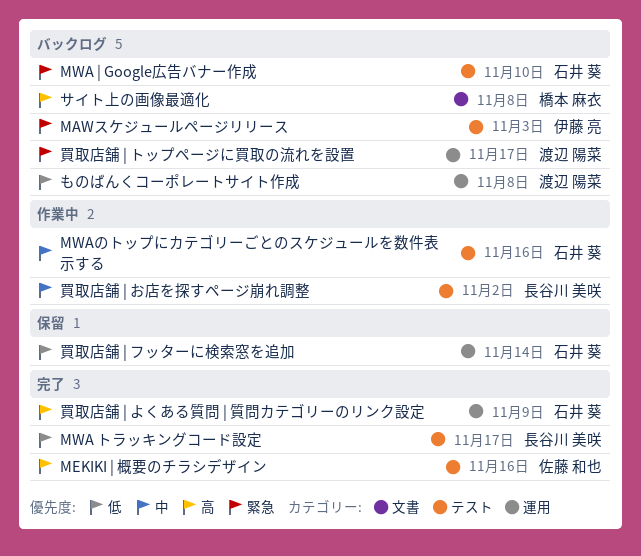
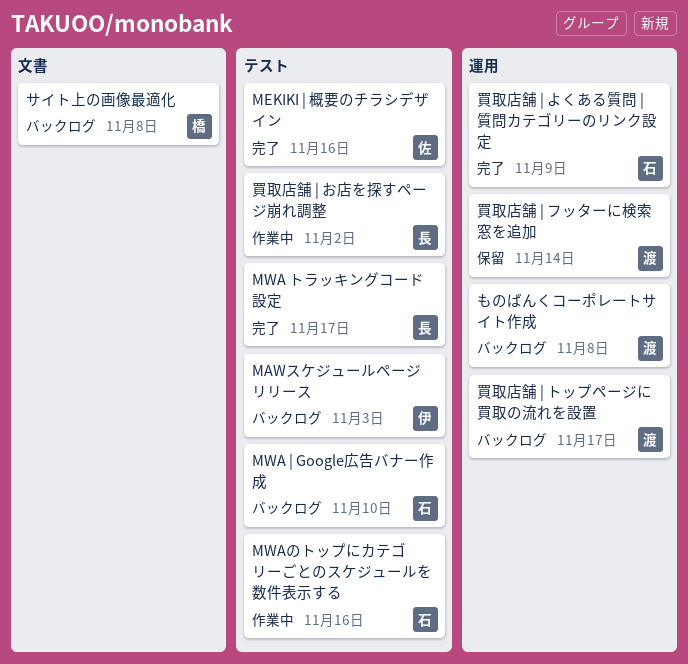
買取店舗 | フッターに検索窓を追加, owner: 石井 葵 -> 渡辺 陽菜

